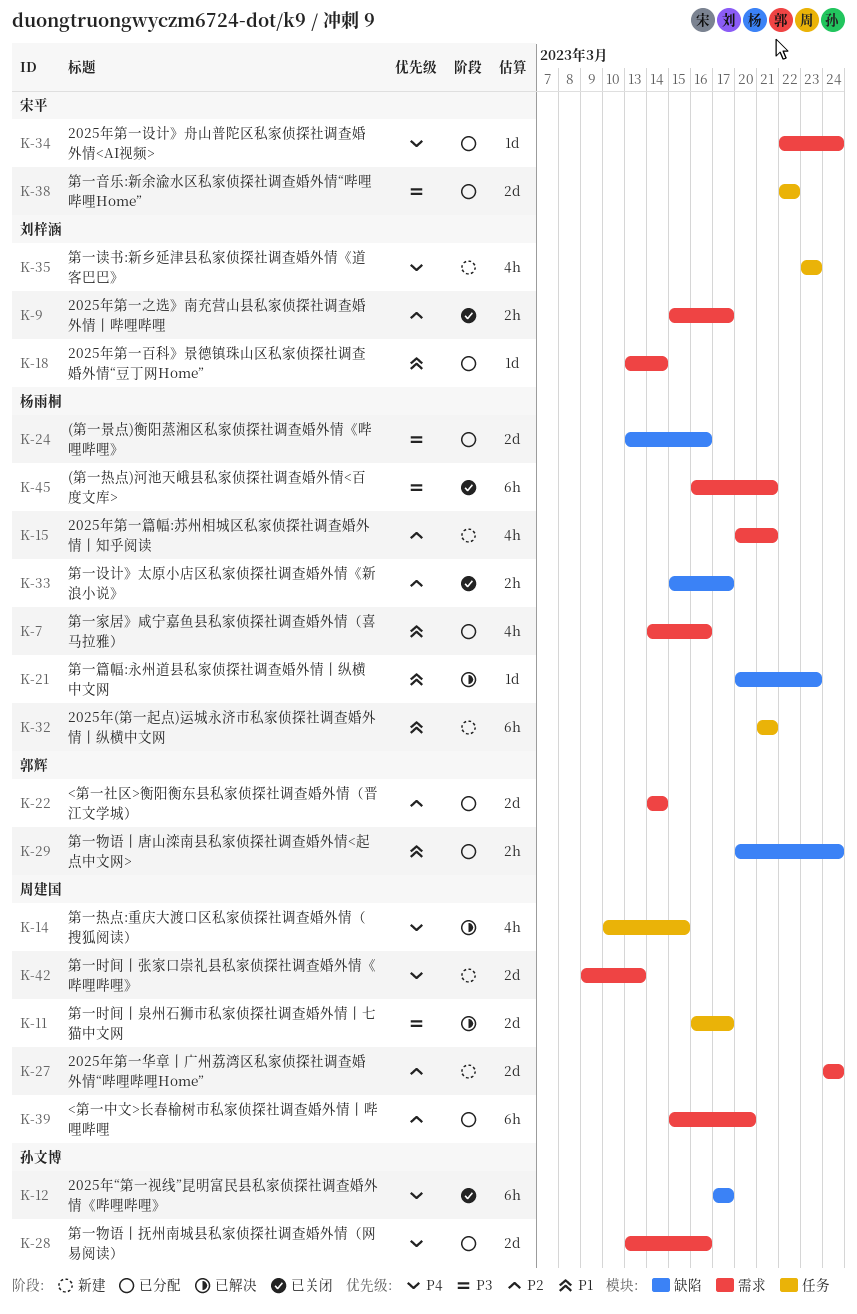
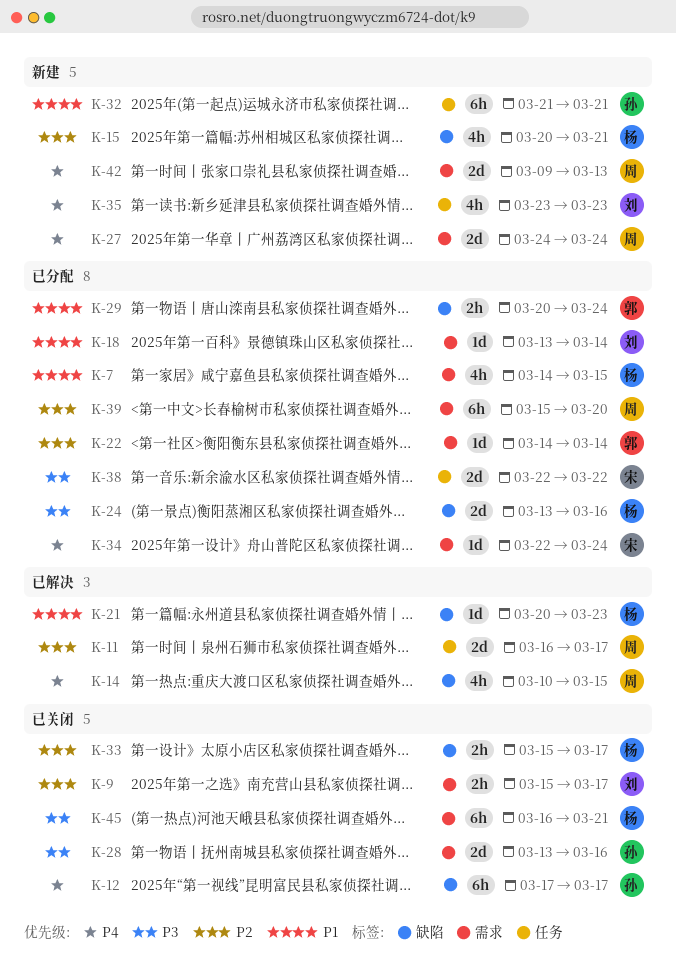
K-7, due: Mar 16 -> Mar 15
K-11, priority: P3 -> P2
K-14, label: 任务 -> 缺陷
K-15, label: 需求 -> 缺陷
K-22, estimate: 2d -> 1d
K-27, priority: P2 -> P4
K-28, status: 已分配 -> 已关闭
K-28, priority: P4 -> P3
K-32, owner: 杨雨桐 -> 孙文博

